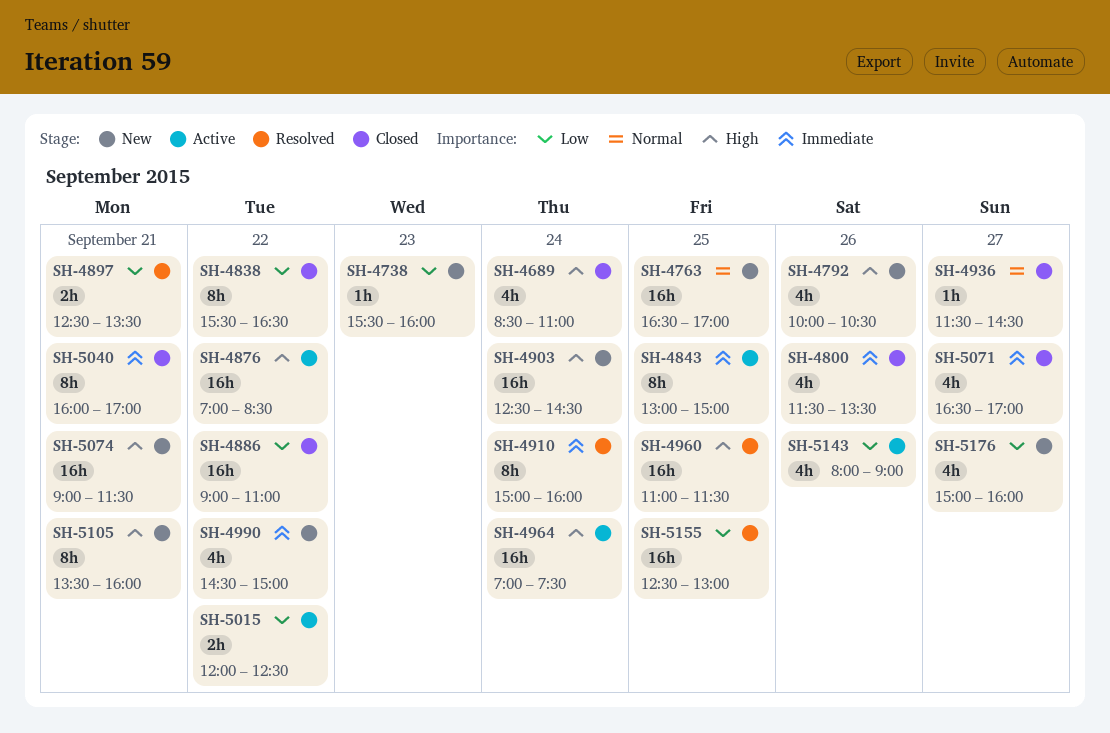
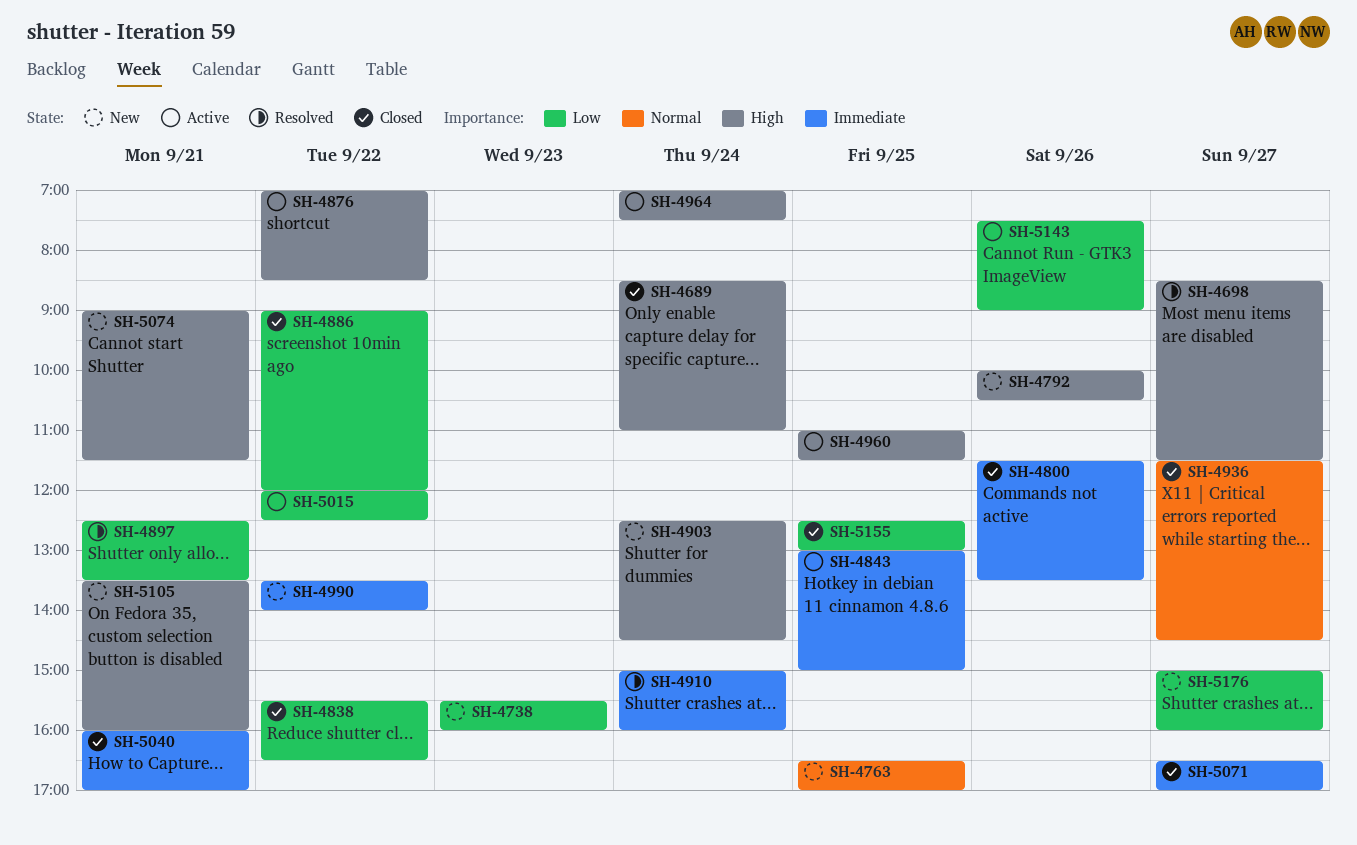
SH-4698: none -> present
SH-4886, ends: 11:00 -> 12:00
SH-4960, status: Resolved -> Active
SH-4990, begins: 14:30 -> 13:30
SH-4990, ends: 15:00 -> 14:00
SH-5143, begins: 08:00 -> 07:30
SH-5155, status: Resolved -> Closed

